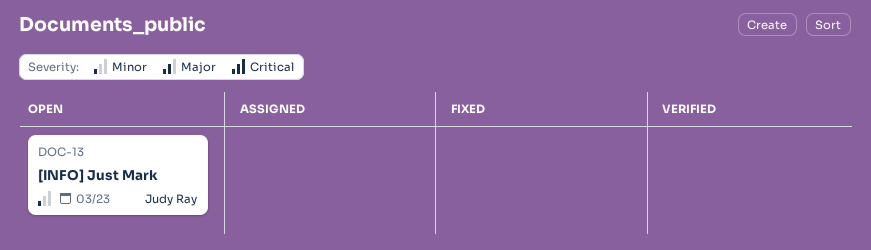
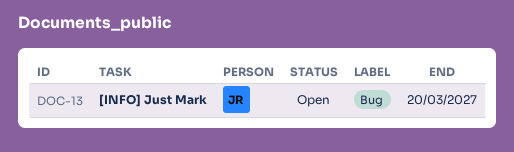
DOC-13, due: Mar 23 -> Mar 20

